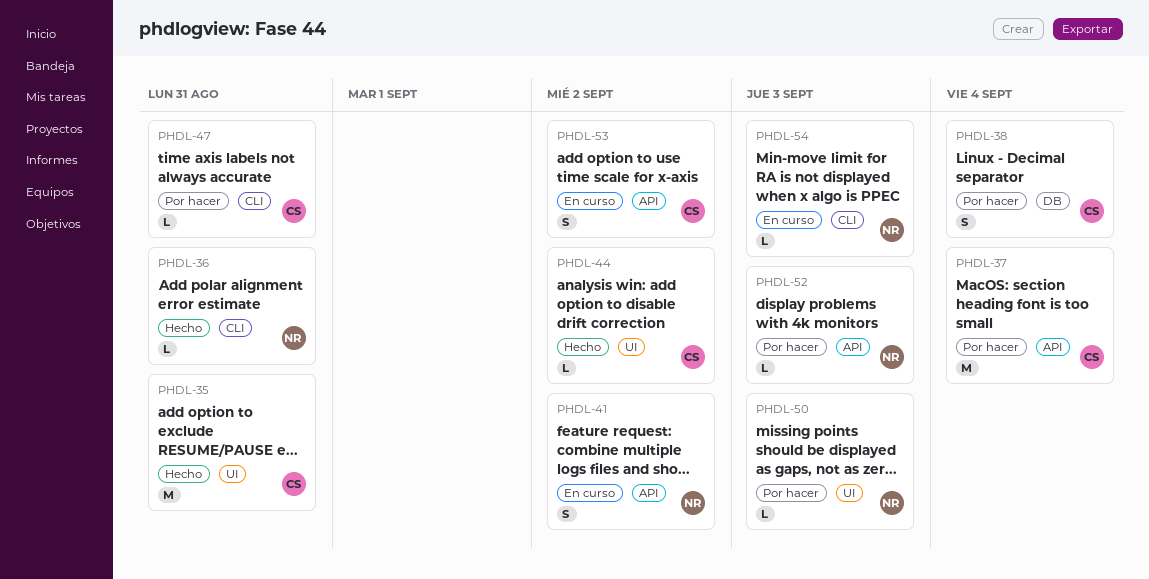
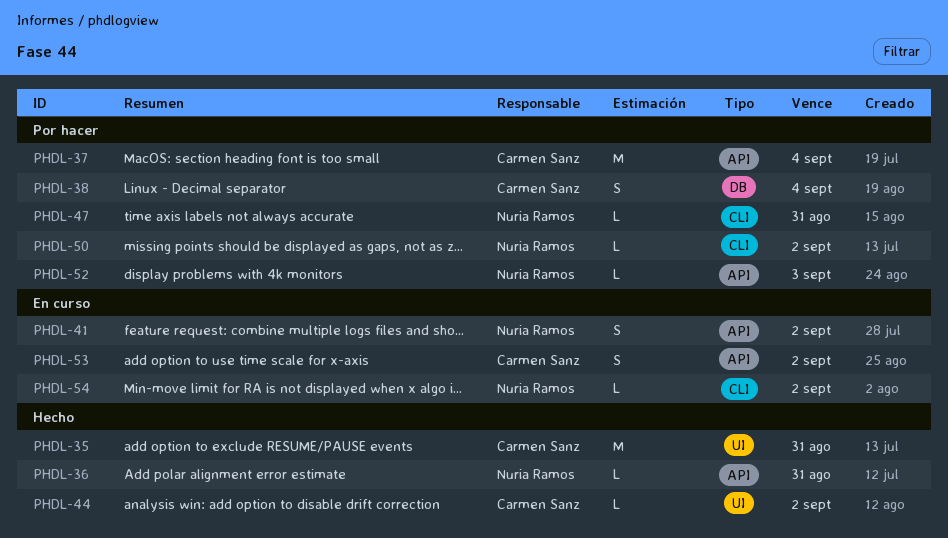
PHDL-36, label: CLI -> API
PHDL-47, owner: Carmen Sanz -> Nuria Ramos
PHDL-50, label: UI -> CLI
PHDL-50, due: Sep 3 -> Sep 2
PHDL-54, due: Sep 3 -> Sep 2

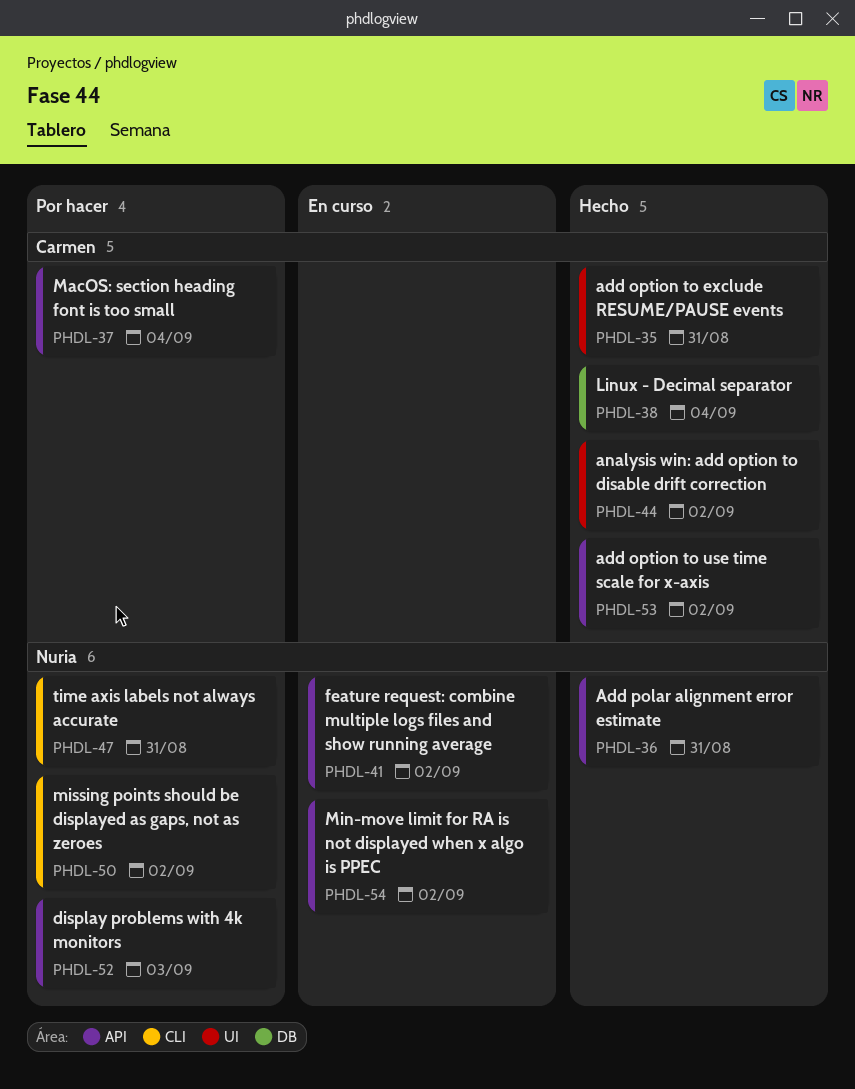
PHDL-38, status: Por hacer -> Hecho
PHDL-53, status: En curso -> Hecho
PHDL-54, label: CLI -> API

